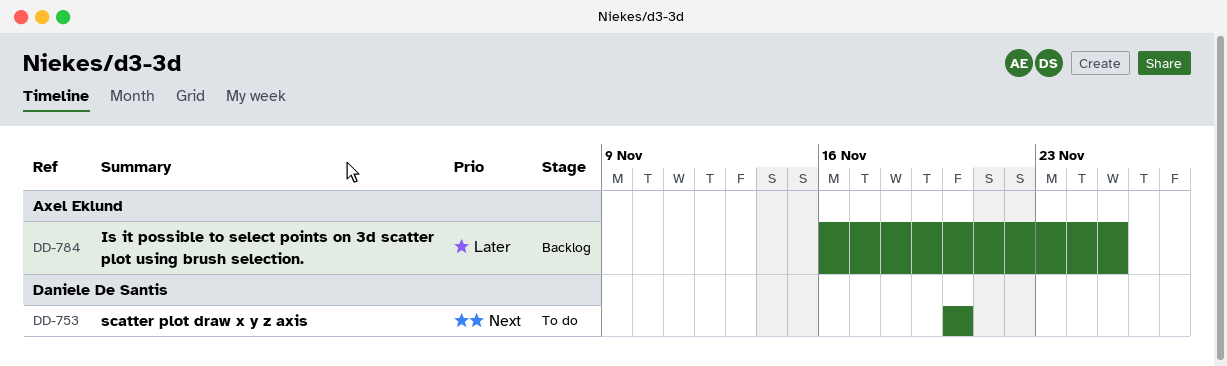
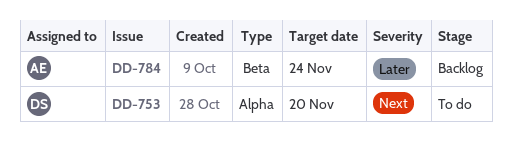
DD-784, due: Nov 25 -> Nov 24

